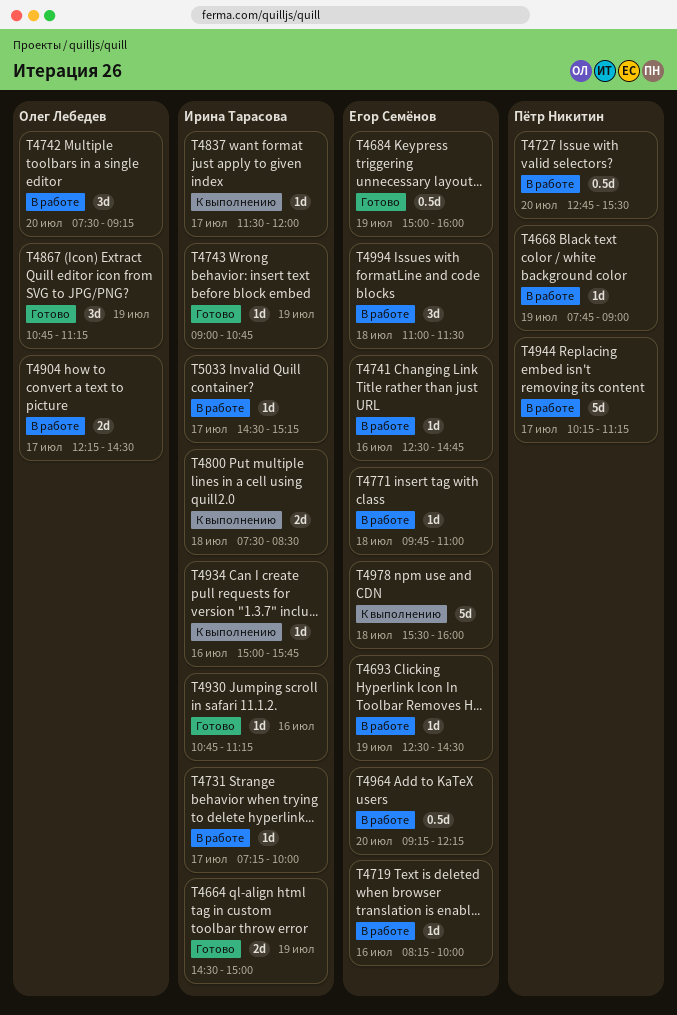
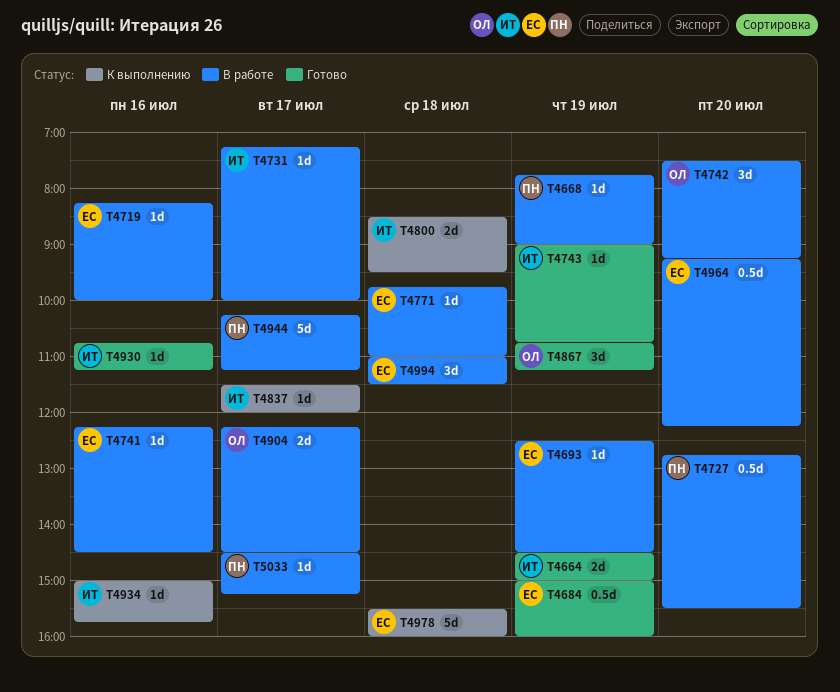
T4741, begins: 12:30 -> 12:15
T4741, ends: 14:45 -> 14:30
T4800, begins: 07:30 -> 08:30
T4800, ends: 08:30 -> 09:30
T5033, owner: Ирина Тарасова -> Пётр Никитин

